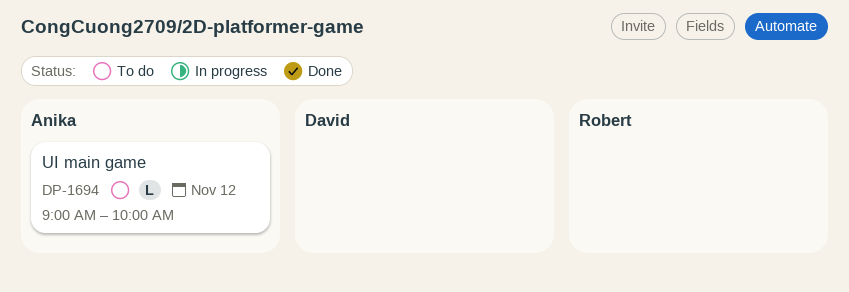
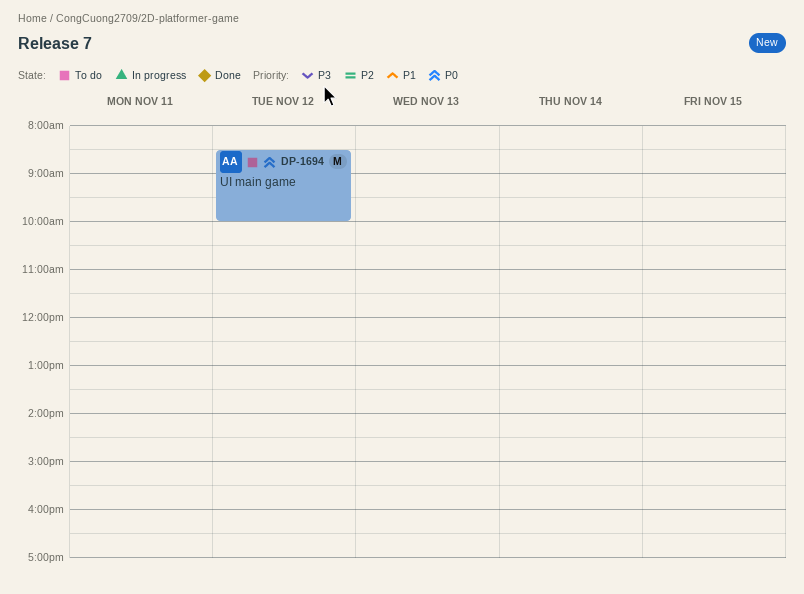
DP-1694, estimate: L -> M
DP-1694, begins: 09:00 -> 08:30

